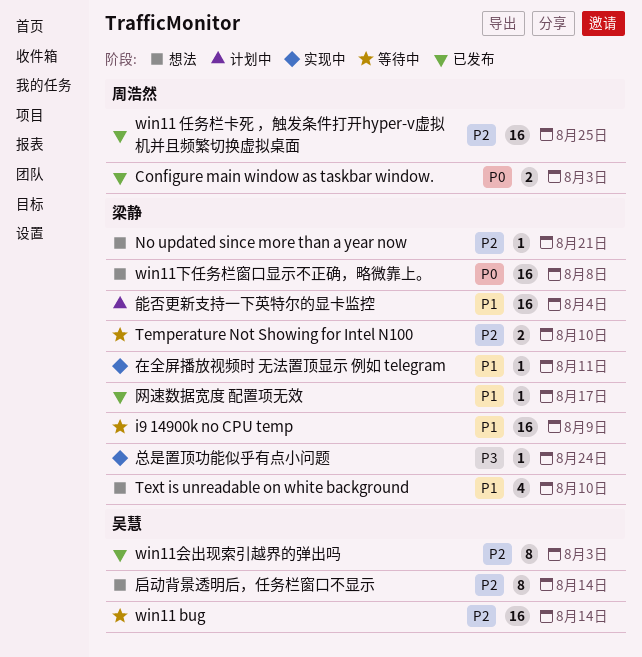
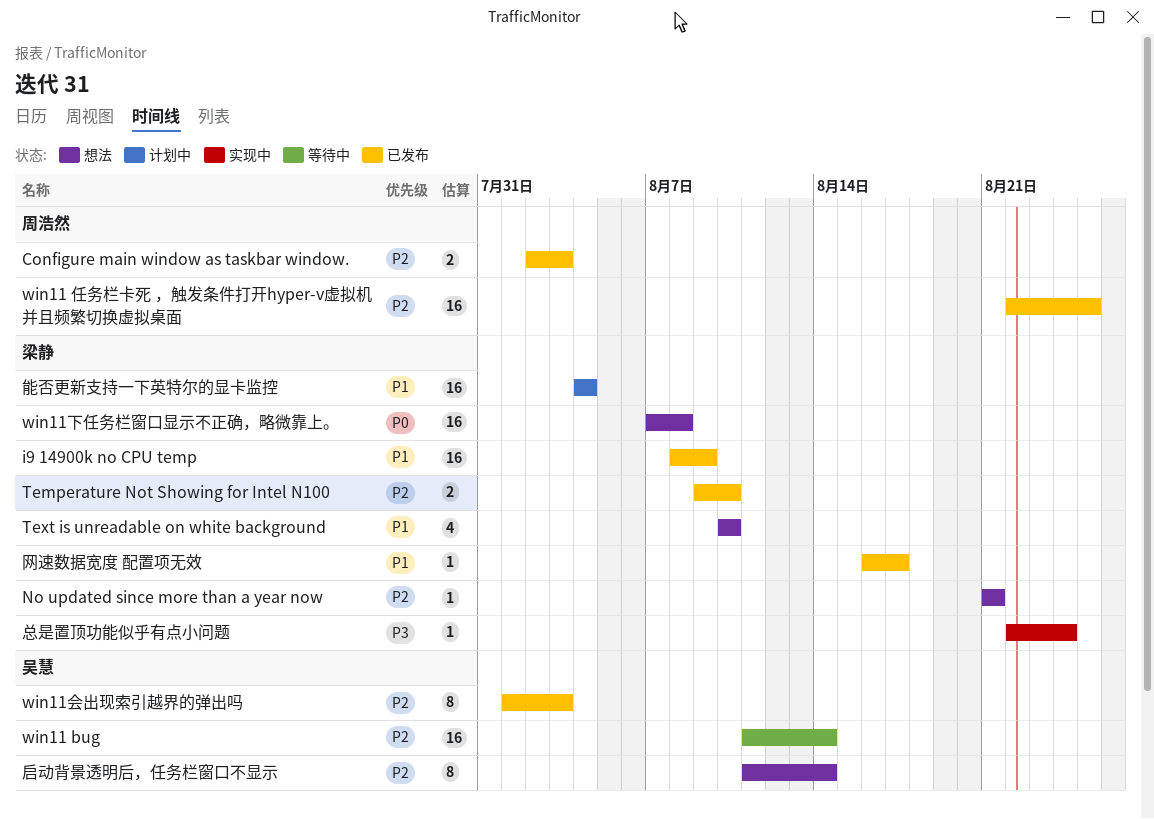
Configure main window as taskbar window., priority: P0 -> P2
i9 14900k no CPU temp, status: 等待中 -> 已发布
Temperature Not Showing for Intel N100, status: 等待中 -> 已发布
在全屏播放视频时 无法置顶显示 例如 telegram: present -> none

